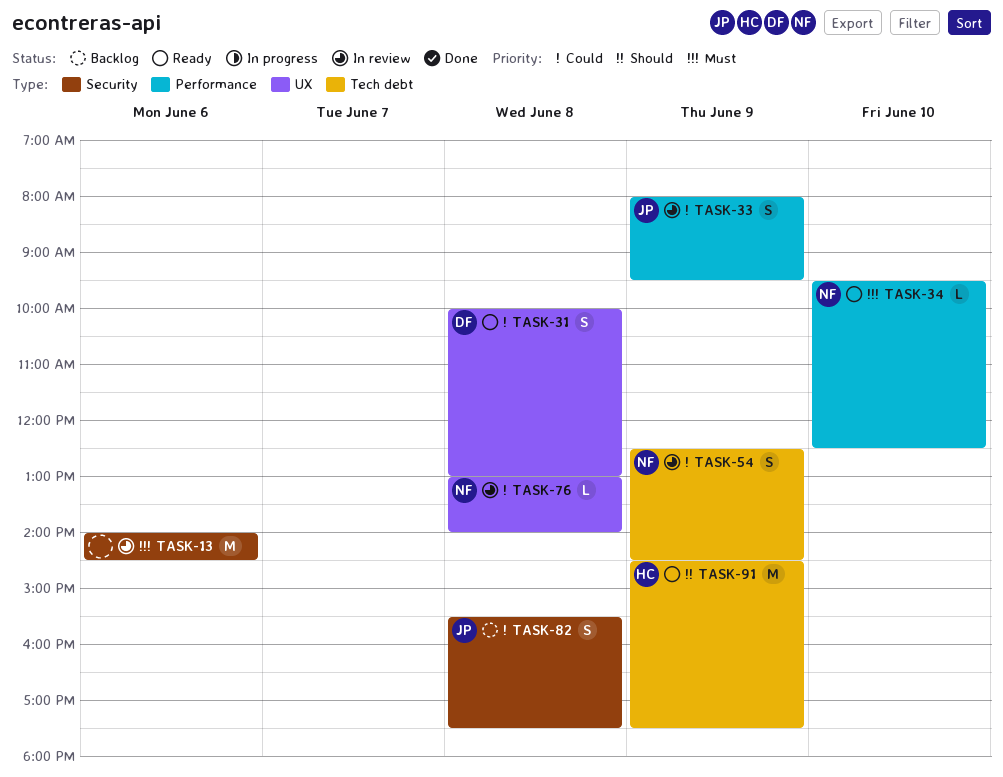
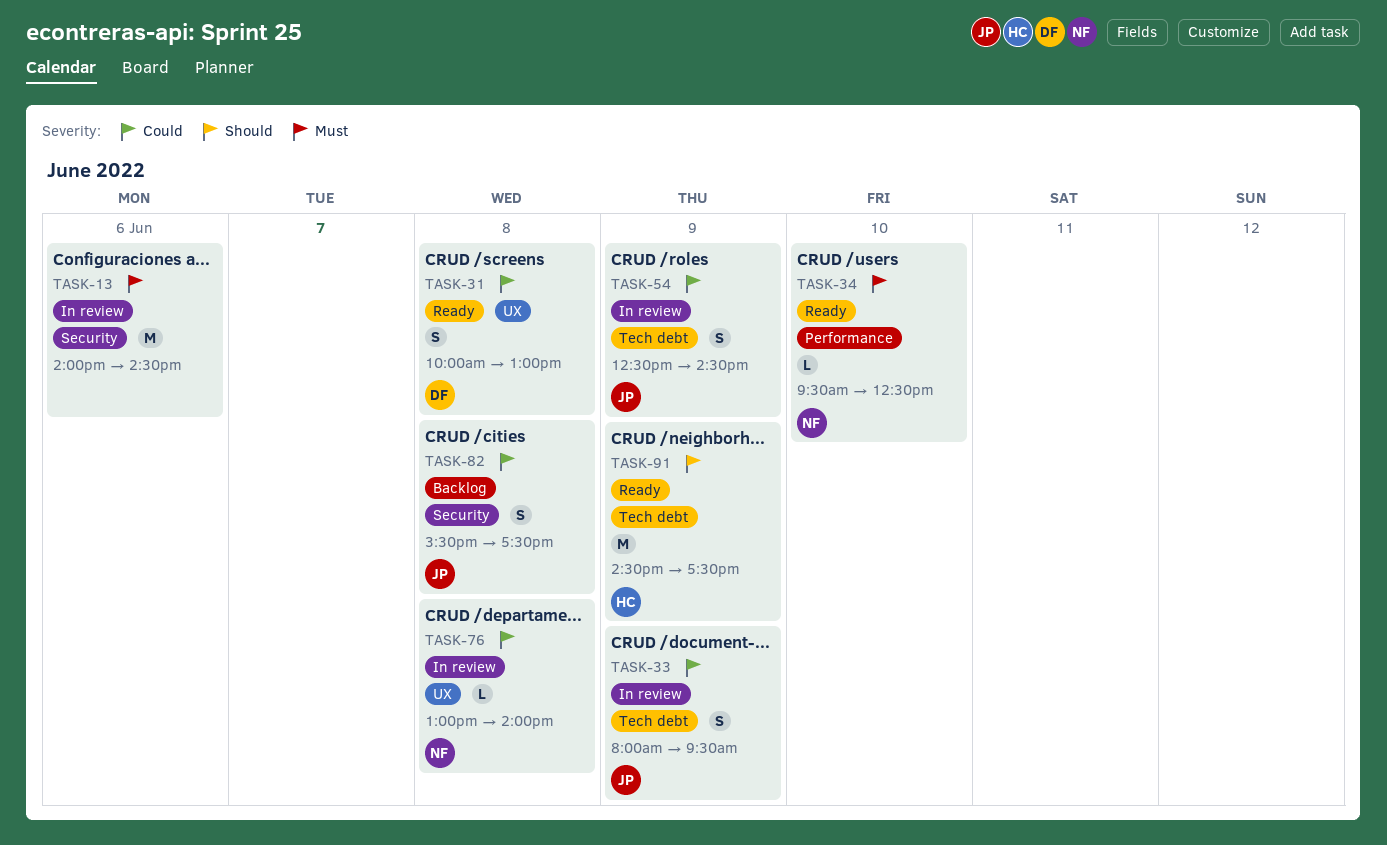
TASK-33, label: Performance -> Tech debt
TASK-54, owner: NF -> JP

